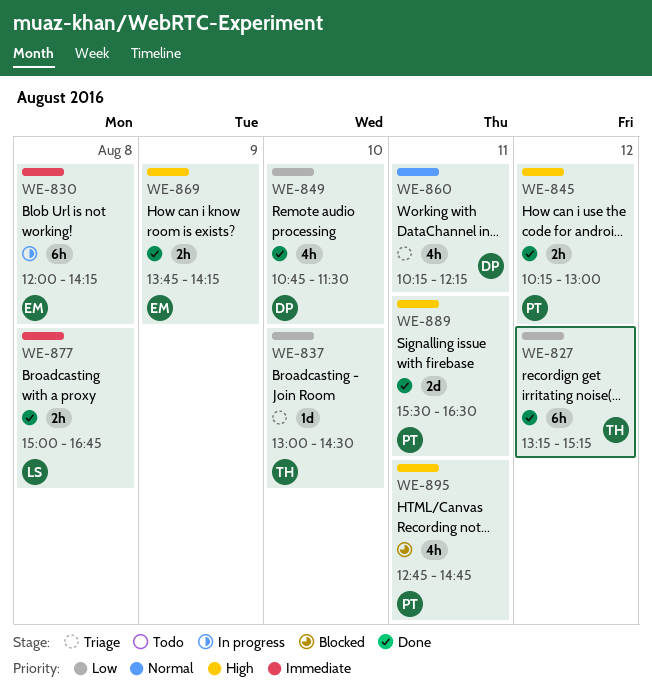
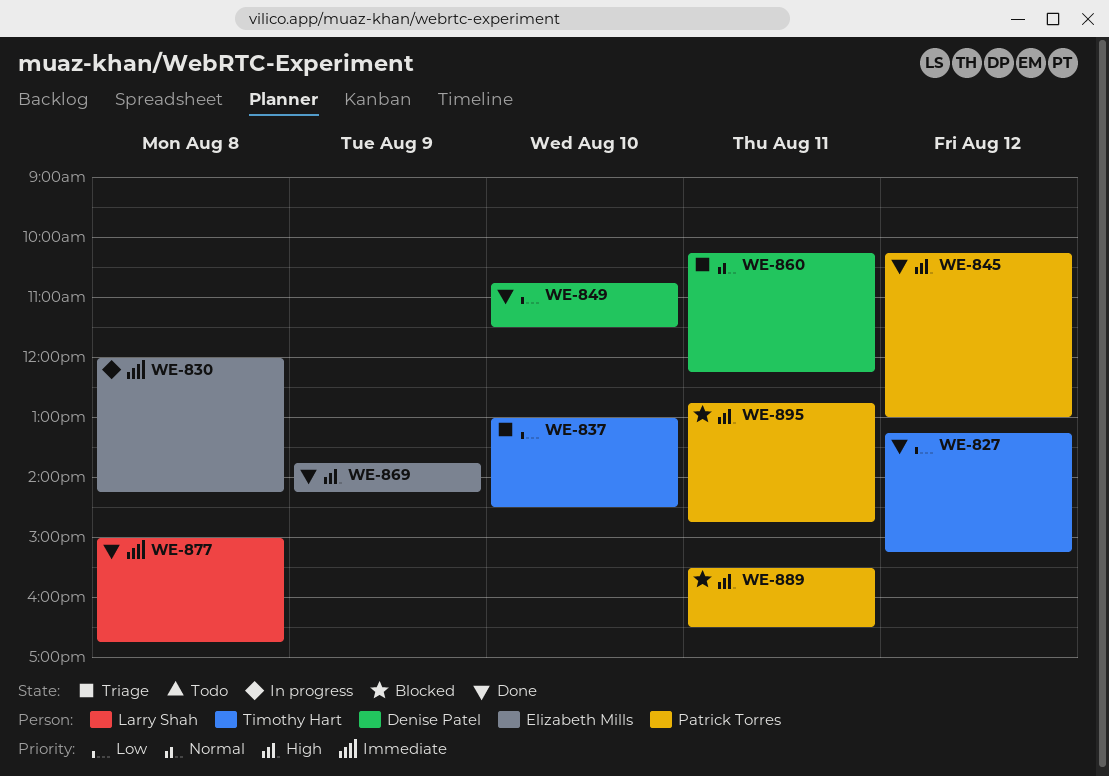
WE-889, status: Done -> Blocked

